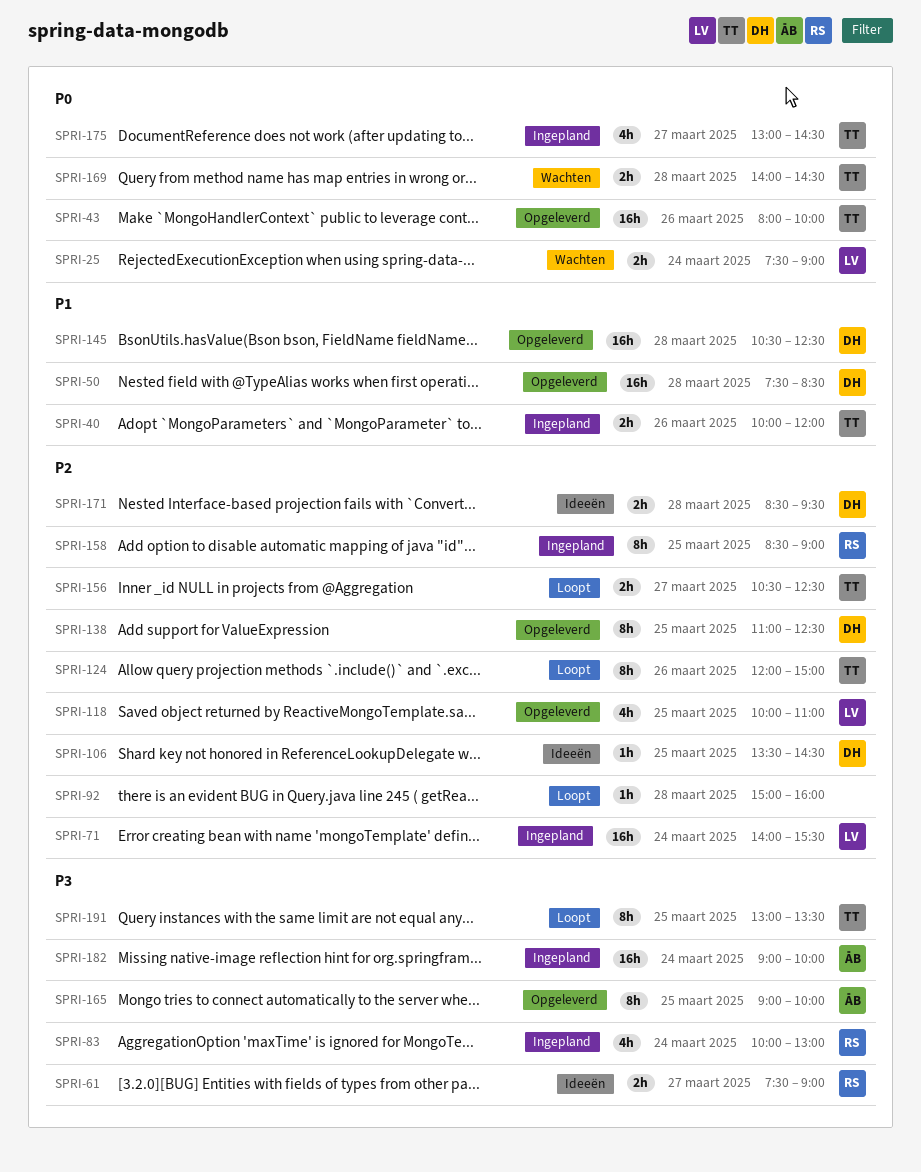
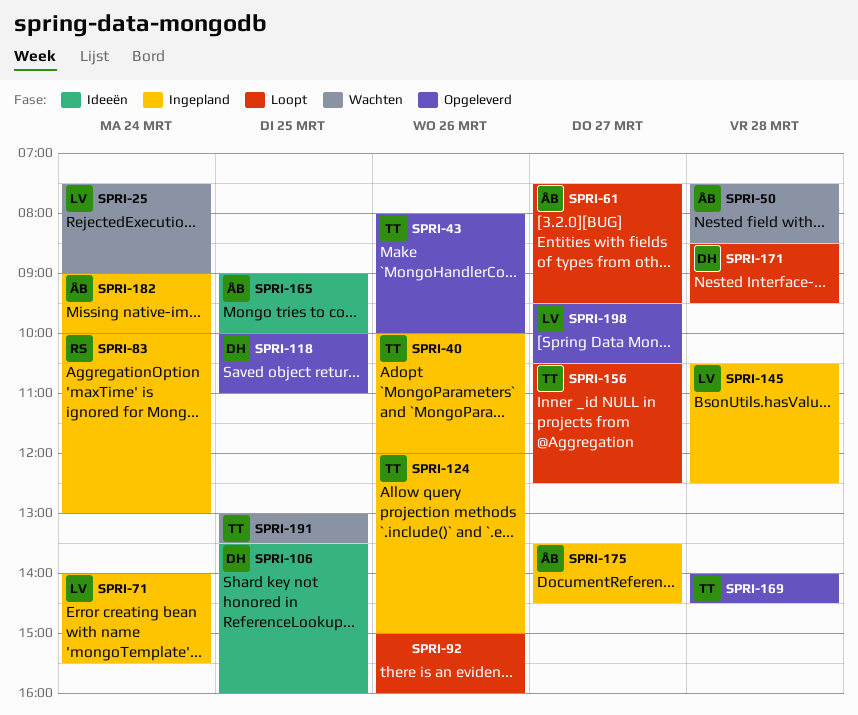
SPRI-50, status: Opgeleverd -> Wachten
SPRI-50, owner: DH -> ÅB
SPRI-61, status: Ideeën -> Loopt
SPRI-61, owner: RS -> ÅB
SPRI-61, ends: 09:00 -> 09:30
SPRI-92, day: Mar 28 -> Mar 26
SPRI-106, ends: 14:30 -> 16:00
SPRI-118, owner: LV -> DH
SPRI-124, status: Loopt -> Ingepland
SPRI-138: present -> none
SPRI-145, status: Opgeleverd -> Ingepland
SPRI-145, owner: DH -> LV
SPRI-158: present -> none
SPRI-165, status: Opgeleverd -> Ideeën
SPRI-169, status: Wachten -> Opgeleverd
SPRI-171, status: Ideeën -> Loopt
SPRI-175, owner: TT -> ÅB
SPRI-175, begins: 13:00 -> 13:30
SPRI-191, status: Loopt -> Wachten
SPRI-198: none -> present

